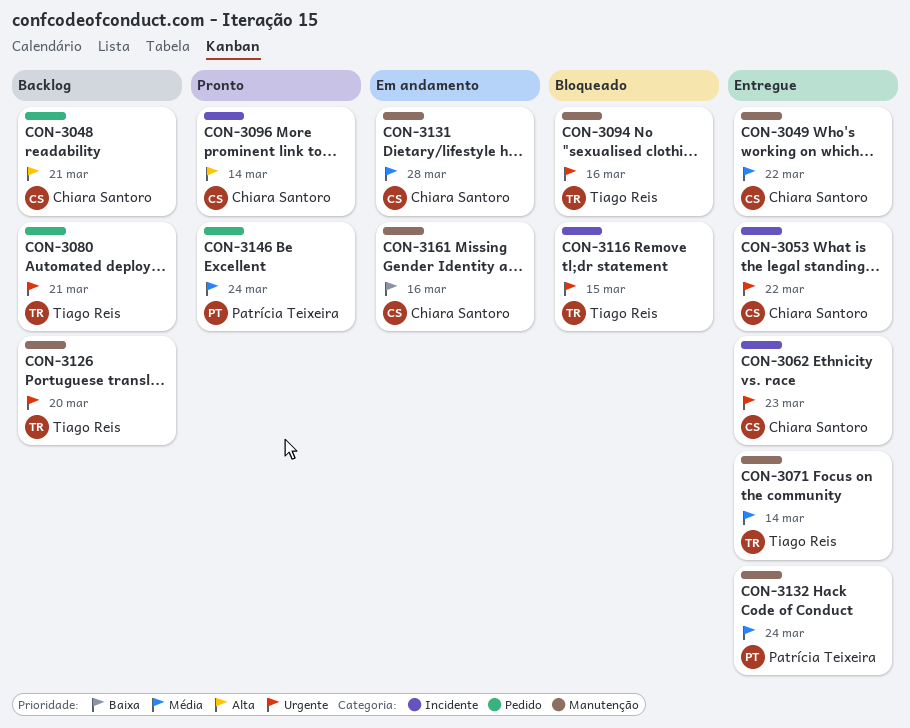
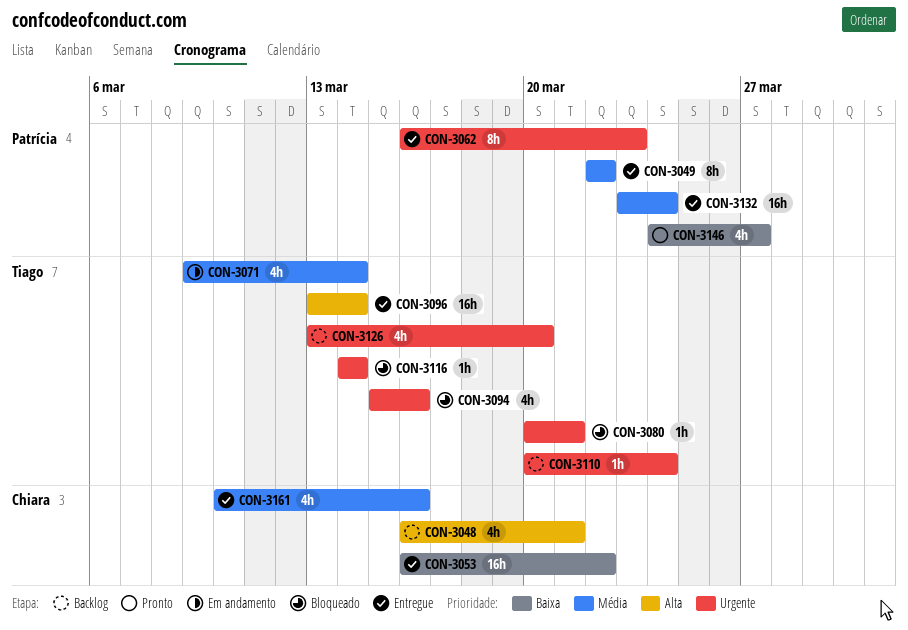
CON-3049, owner: Chiara Santoro -> Patrícia Teixeira
CON-3053, priority: Urgente -> Baixa
CON-3062, owner: Chiara Santoro -> Patrícia Teixeira
CON-3071, status: Entregue -> Em andamento
CON-3080, status: Backlog -> Bloqueado
CON-3096, status: Pronto -> Entregue
CON-3096, owner: Chiara Santoro -> Tiago Reis
CON-3110: none -> present
CON-3116, due: Mar 15 -> Mar 14
CON-3131: present -> none
CON-3146, priority: Média -> Baixa
CON-3146, due: Mar 24 -> Mar 27
CON-3161, status: Em andamento -> Entregue
CON-3161, priority: Baixa -> Média

